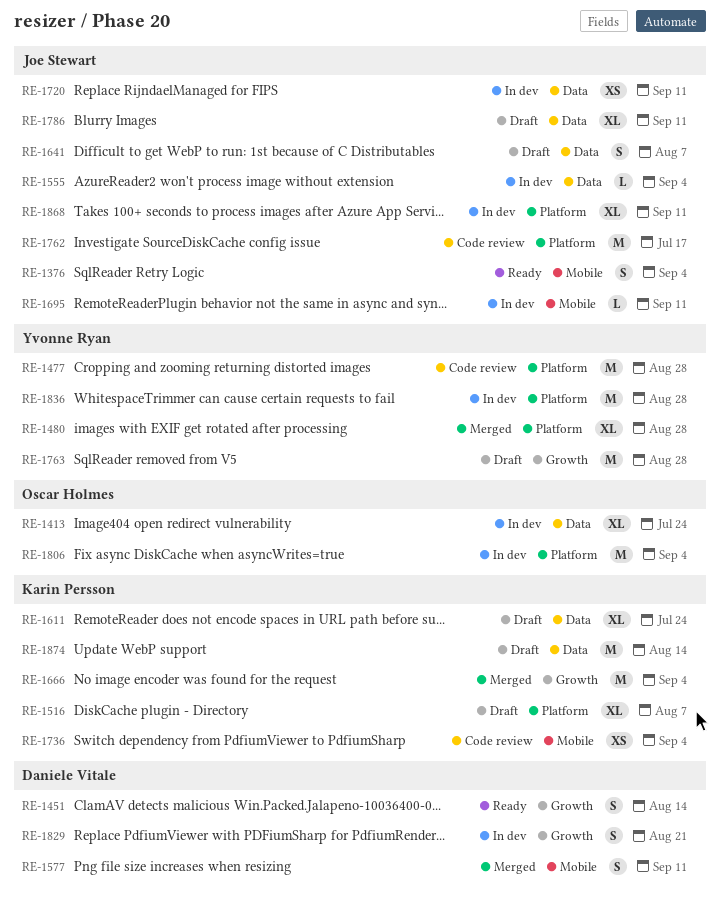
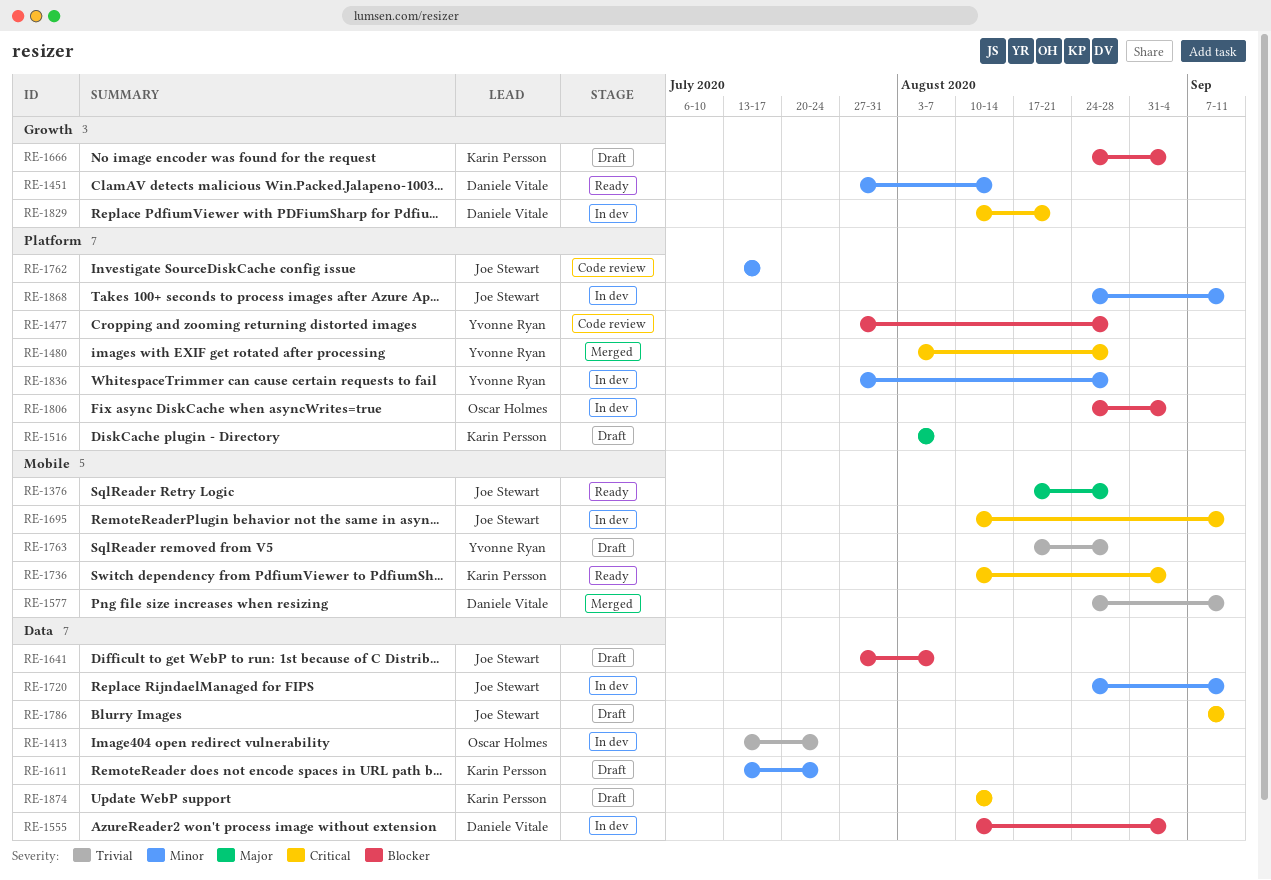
RE-1376, due: Sep 4 -> Aug 28
RE-1555, owner: Joe Stewart -> Daniele Vitale
RE-1666, status: Merged -> Draft
RE-1736, status: Code review -> Ready
RE-1763, label: Growth -> Mobile

